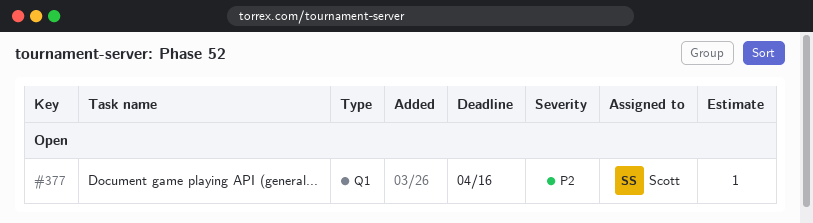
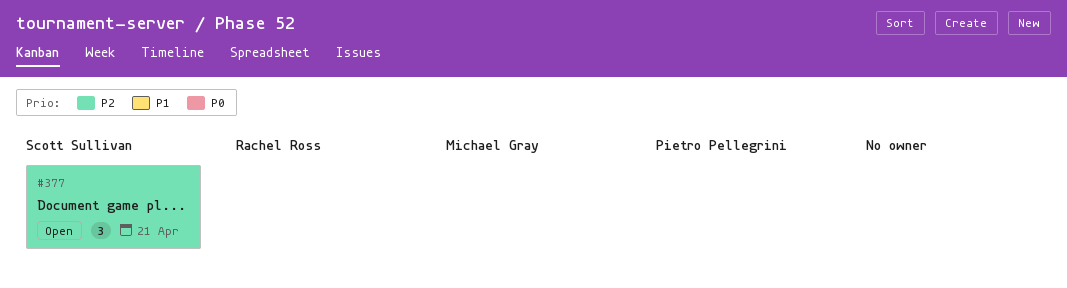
#377, estimate: 1 -> 3
#377, due: Apr 16 -> Apr 21

